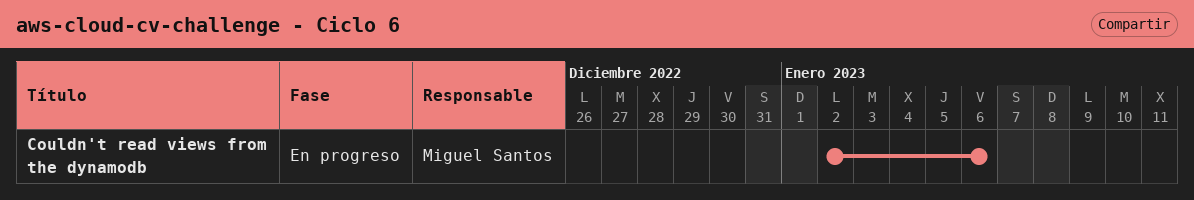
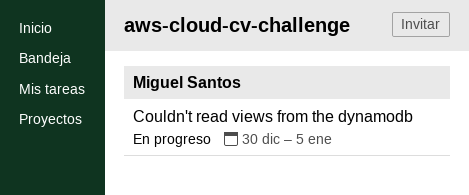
Couldn't read views from the dynamodb, start: Jan 2 -> Dec 30
Couldn't read views from the dynamodb, due: Jan 6 -> Jan 5

